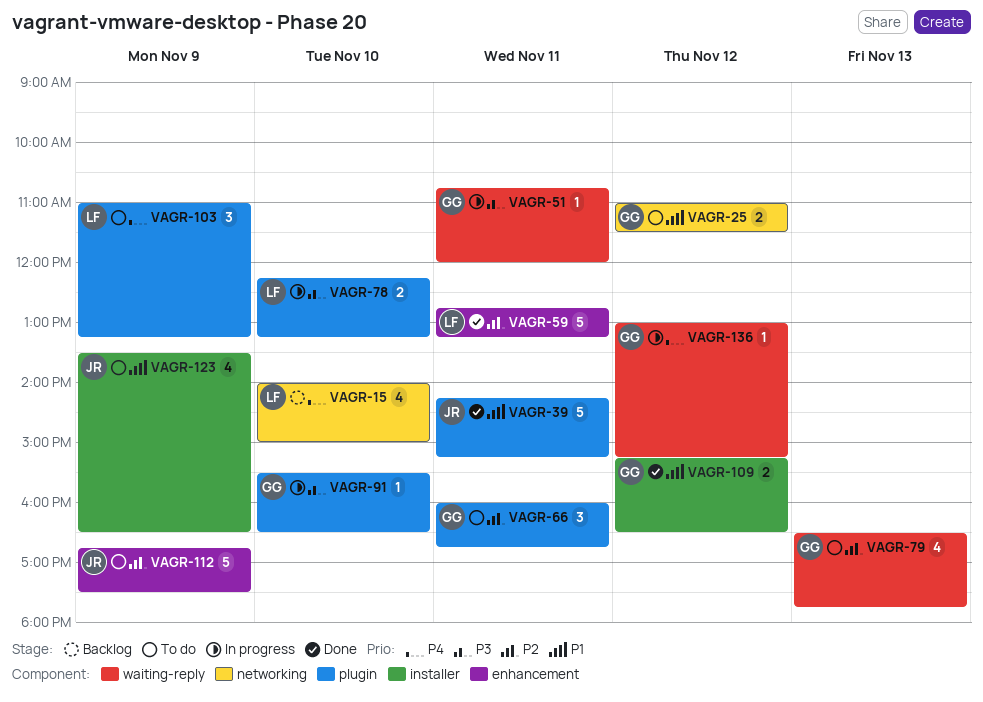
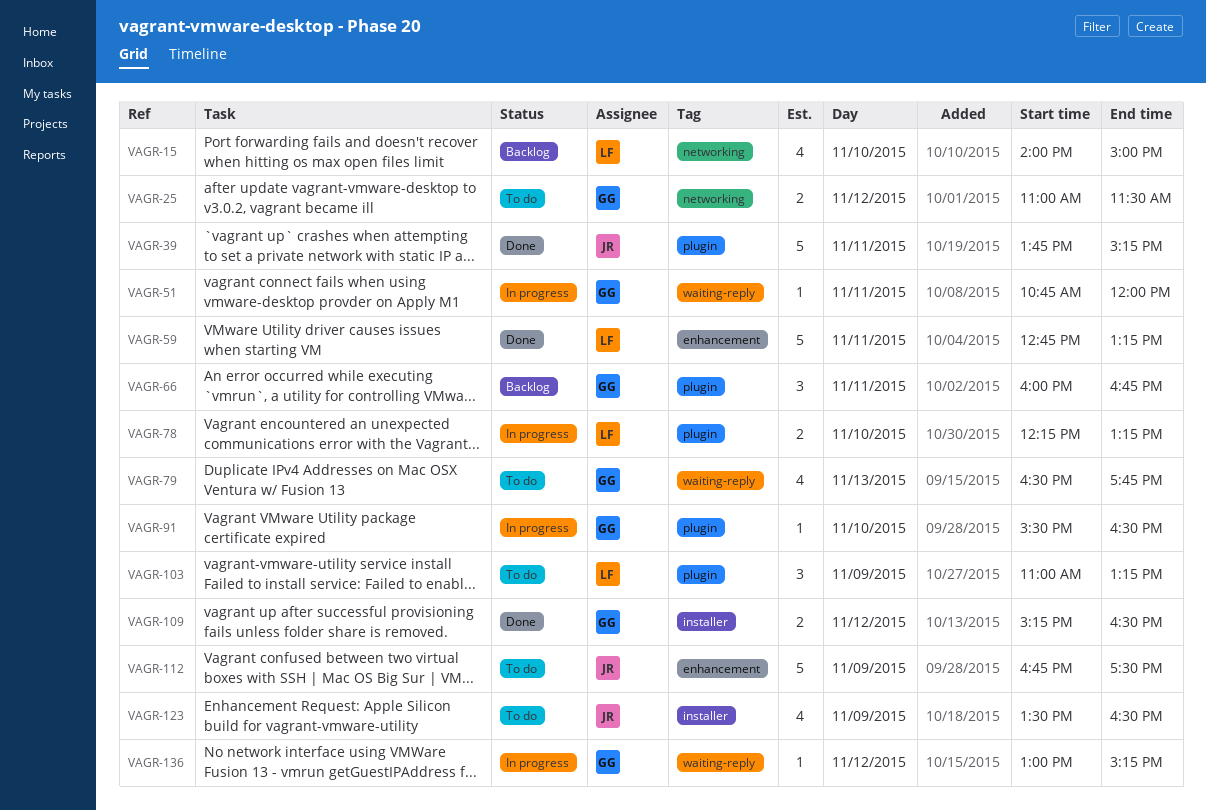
VAGR-39, begins: 14:15 -> 13:45
VAGR-66, status: To do -> Backlog

